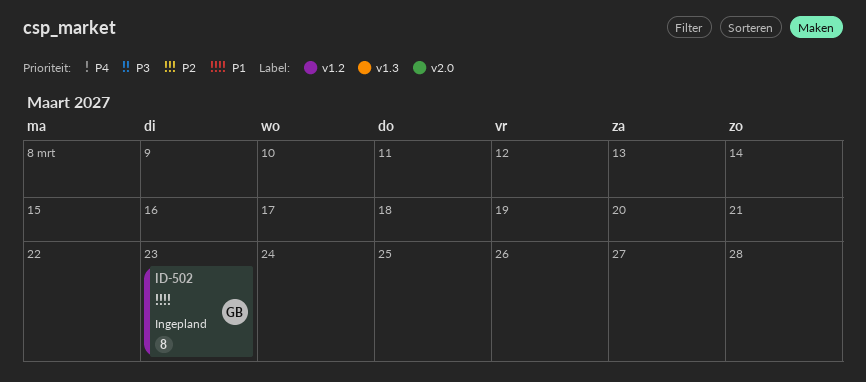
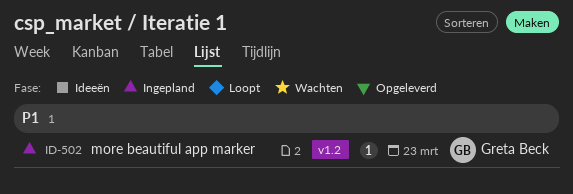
ID-502, estimate: 8 -> 1

